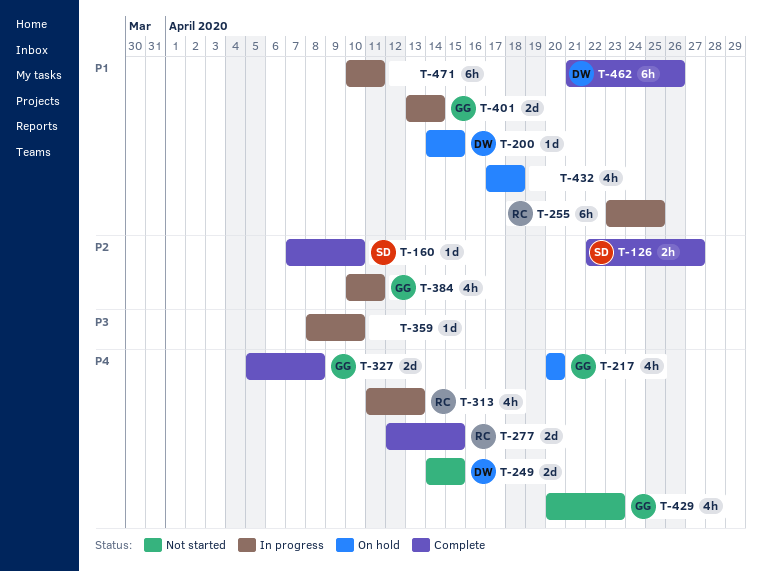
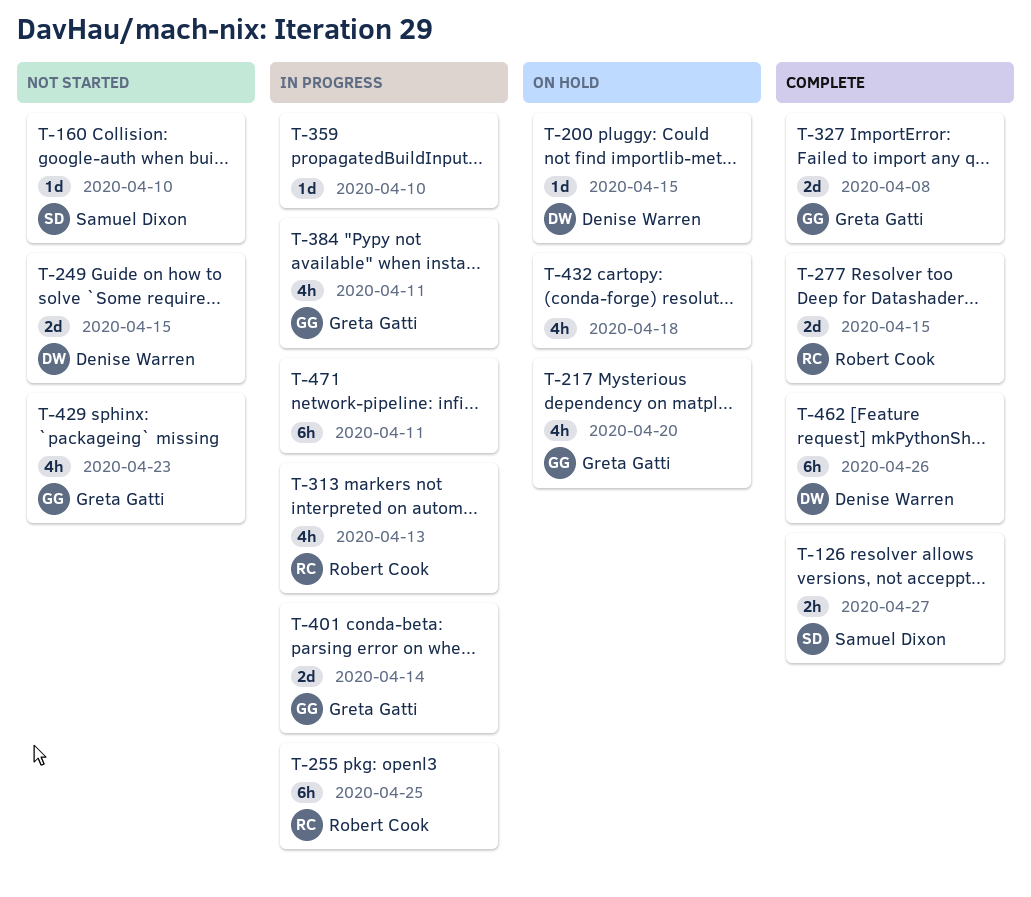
T-160, status: Complete -> Not started

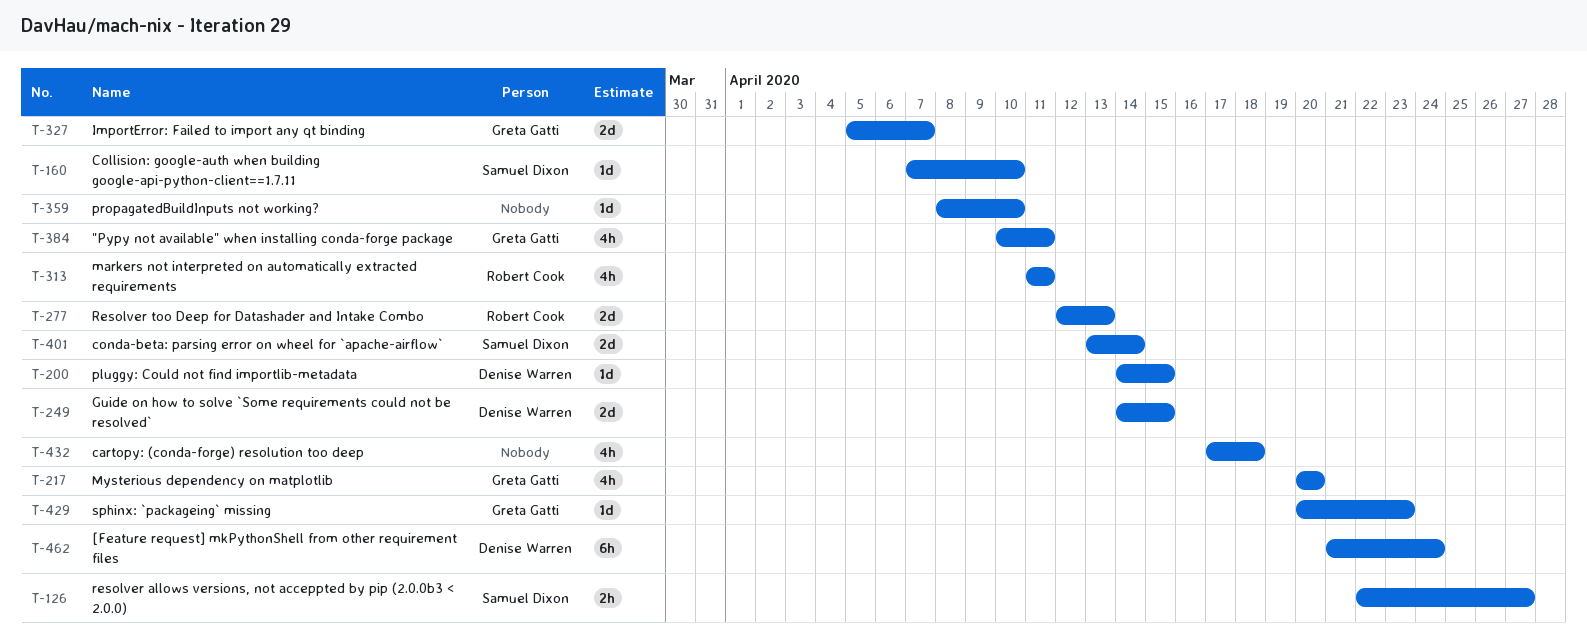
T-255: present -> none
T-277, due: Apr 15 -> Apr 13
T-313, due: Apr 13 -> Apr 11
T-327, due: Apr 8 -> Apr 7
T-401, owner: Greta Gatti -> Samuel Dixon
T-429, estimate: 4h -> 1d
T-462, due: Apr 26 -> Apr 24
T-471: present -> none

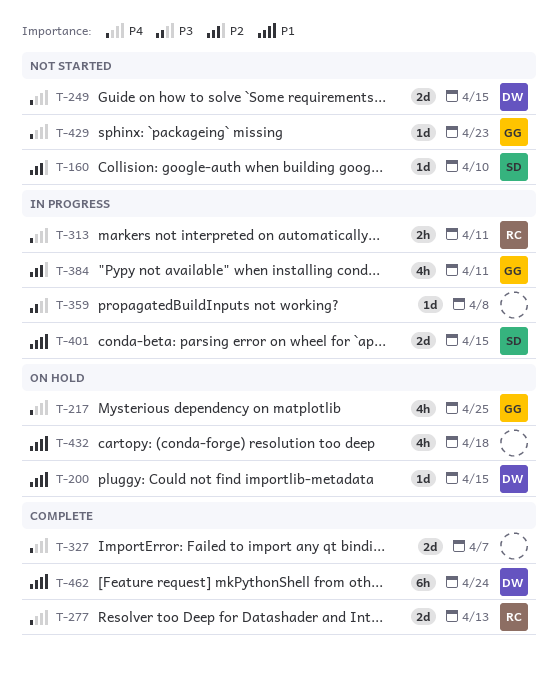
T-126: present -> none
T-217, due: Apr 20 -> Apr 25
T-313, estimate: 4h -> 2h
T-327, owner: Greta Gatti -> none
T-359, due: Apr 10 -> Apr 8
T-401, due: Apr 14 -> Apr 15

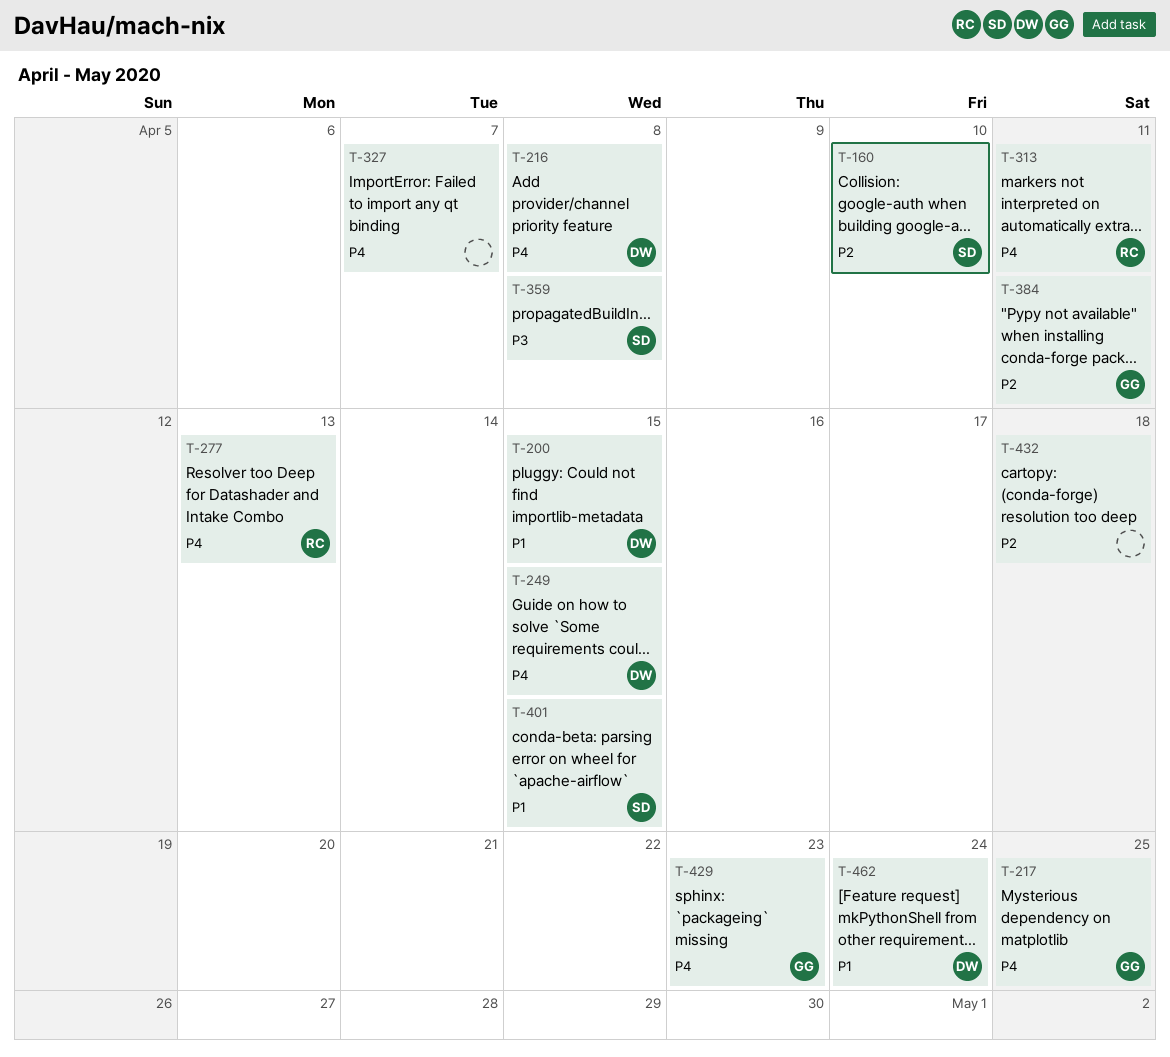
T-216: none -> present
T-359, owner: none -> SD
T-432, priority: P1 -> P2

